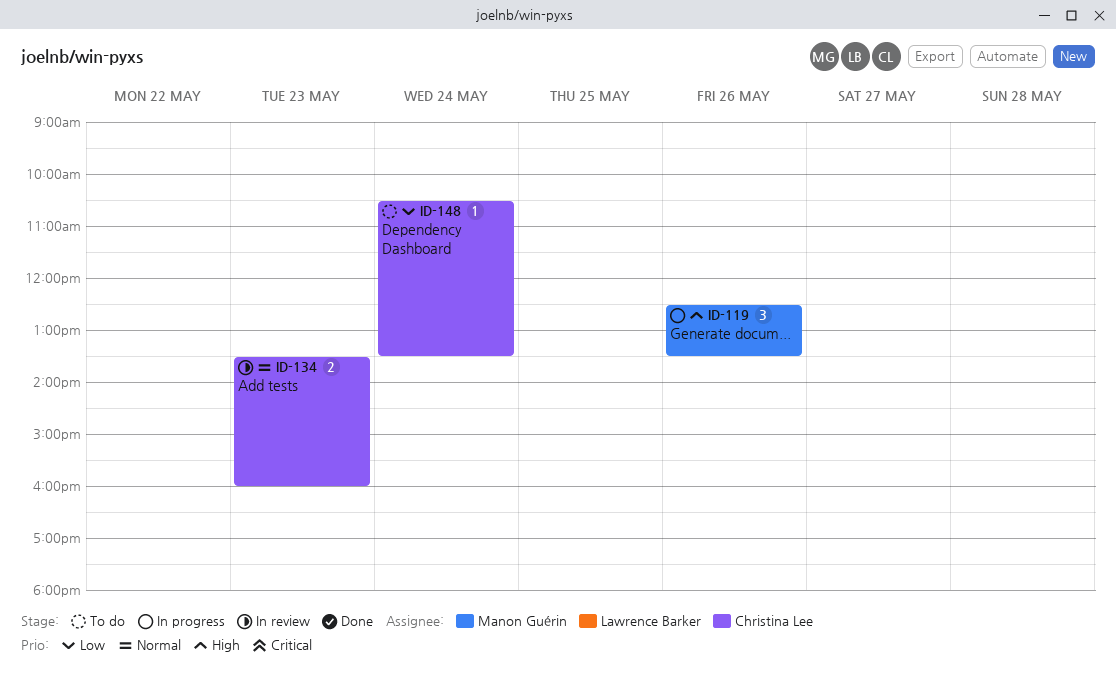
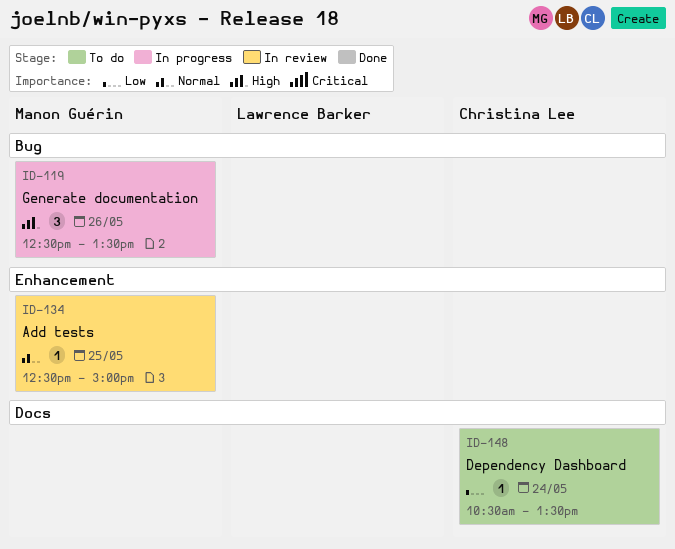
ID-134, owner: Christina Lee -> Manon Guérin
ID-134, estimate: 2 -> 1
ID-134, day: May 23 -> May 25
ID-134, begins: 13:30 -> 12:30
ID-134, ends: 16:00 -> 15:00

